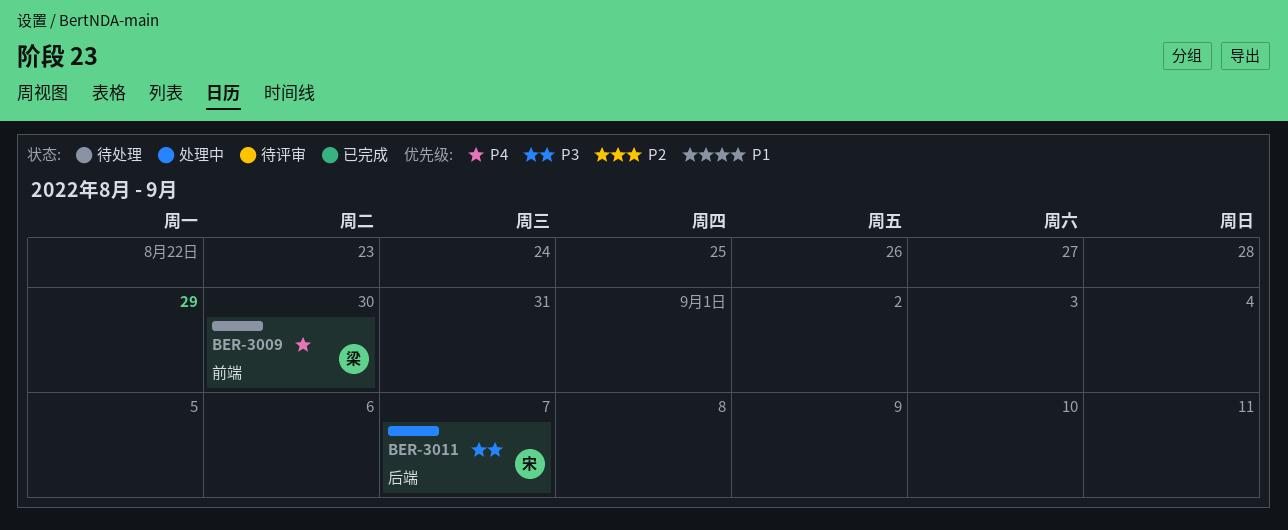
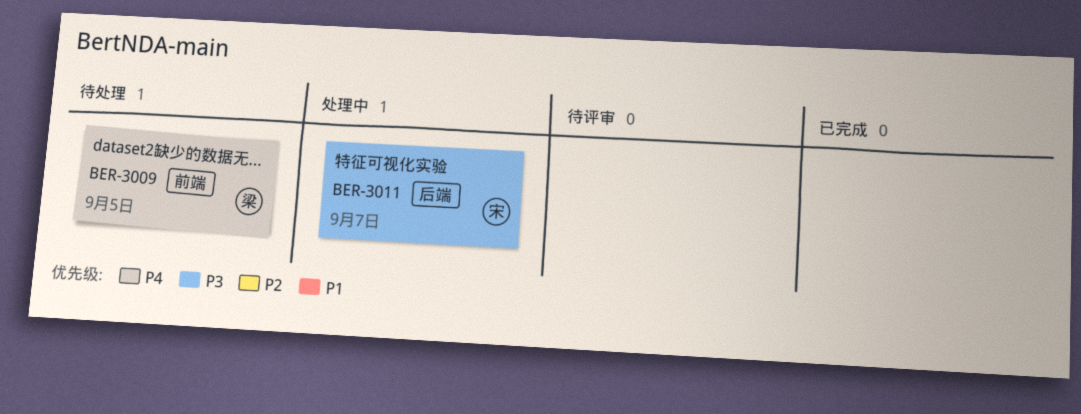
BER-3009, due: Aug 30 -> Sep 5

